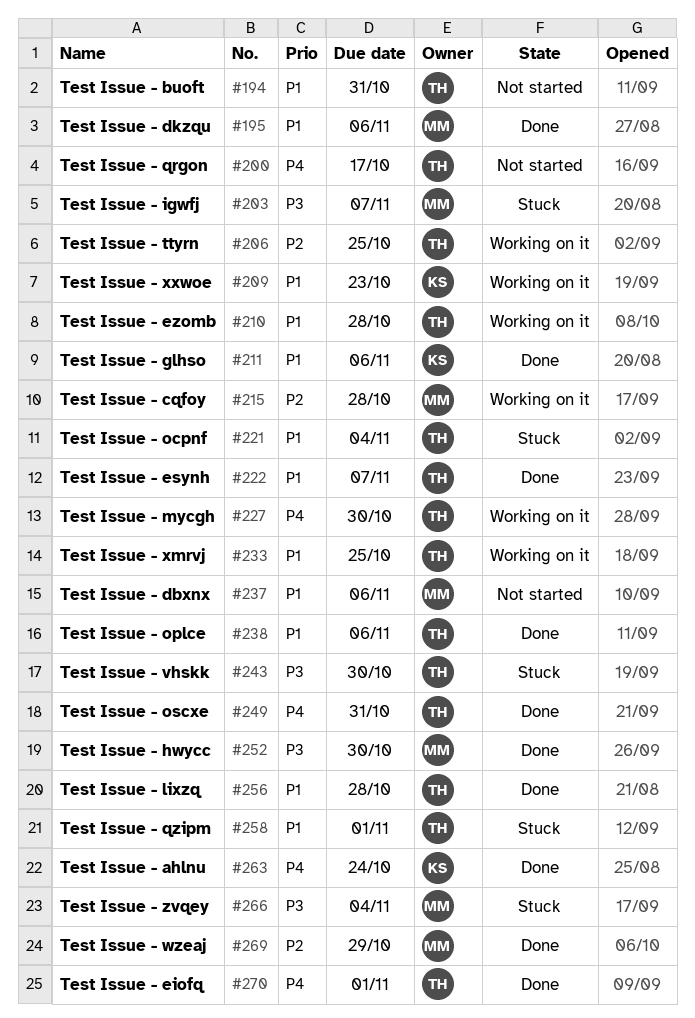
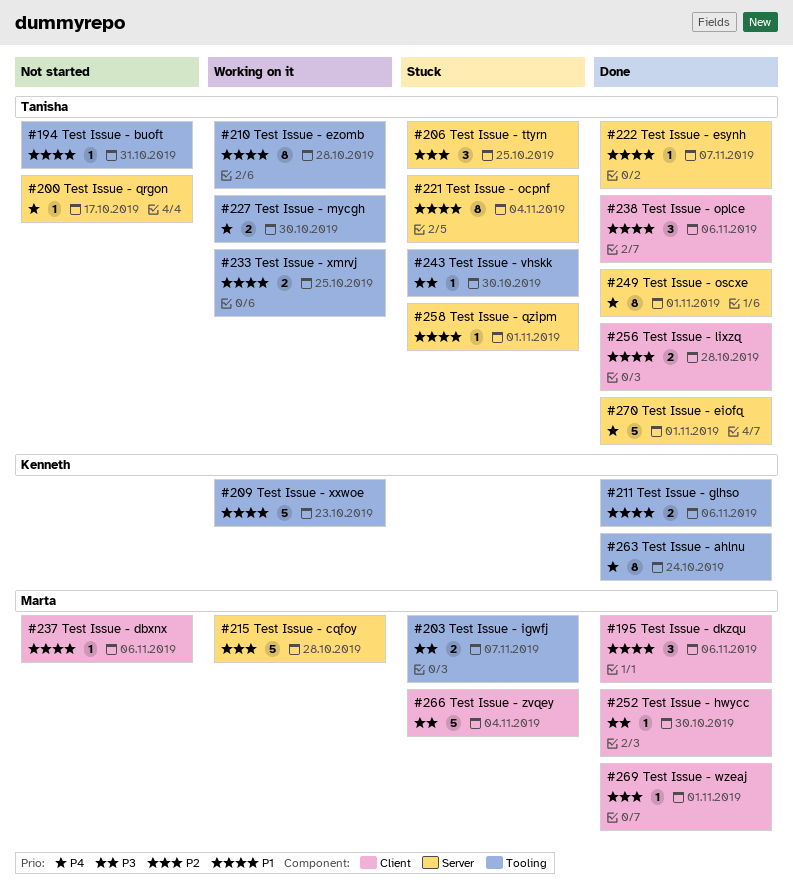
#206, status: Working on it -> Stuck
#249, due: Oct 31 -> Nov 1
#269, due: Oct 29 -> Nov 1

